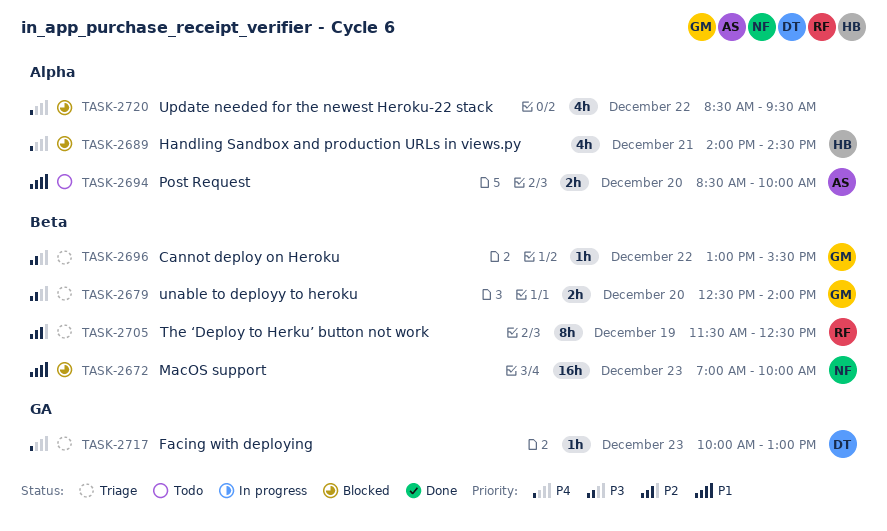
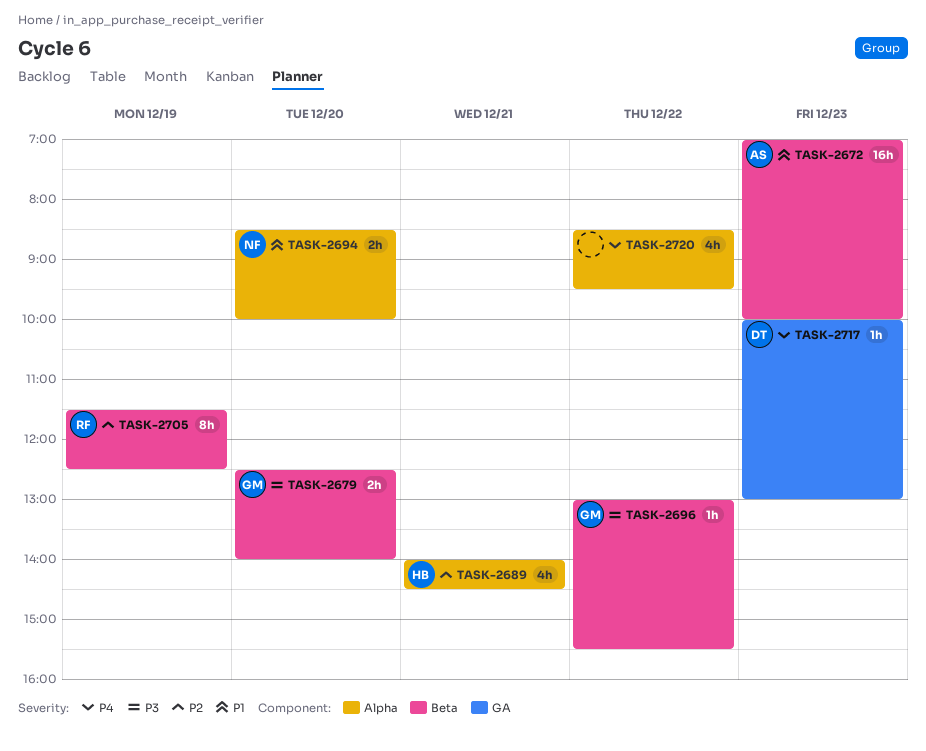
TASK-2672, owner: NF -> AS
TASK-2689, priority: P4 -> P2
TASK-2694, owner: AS -> NF

